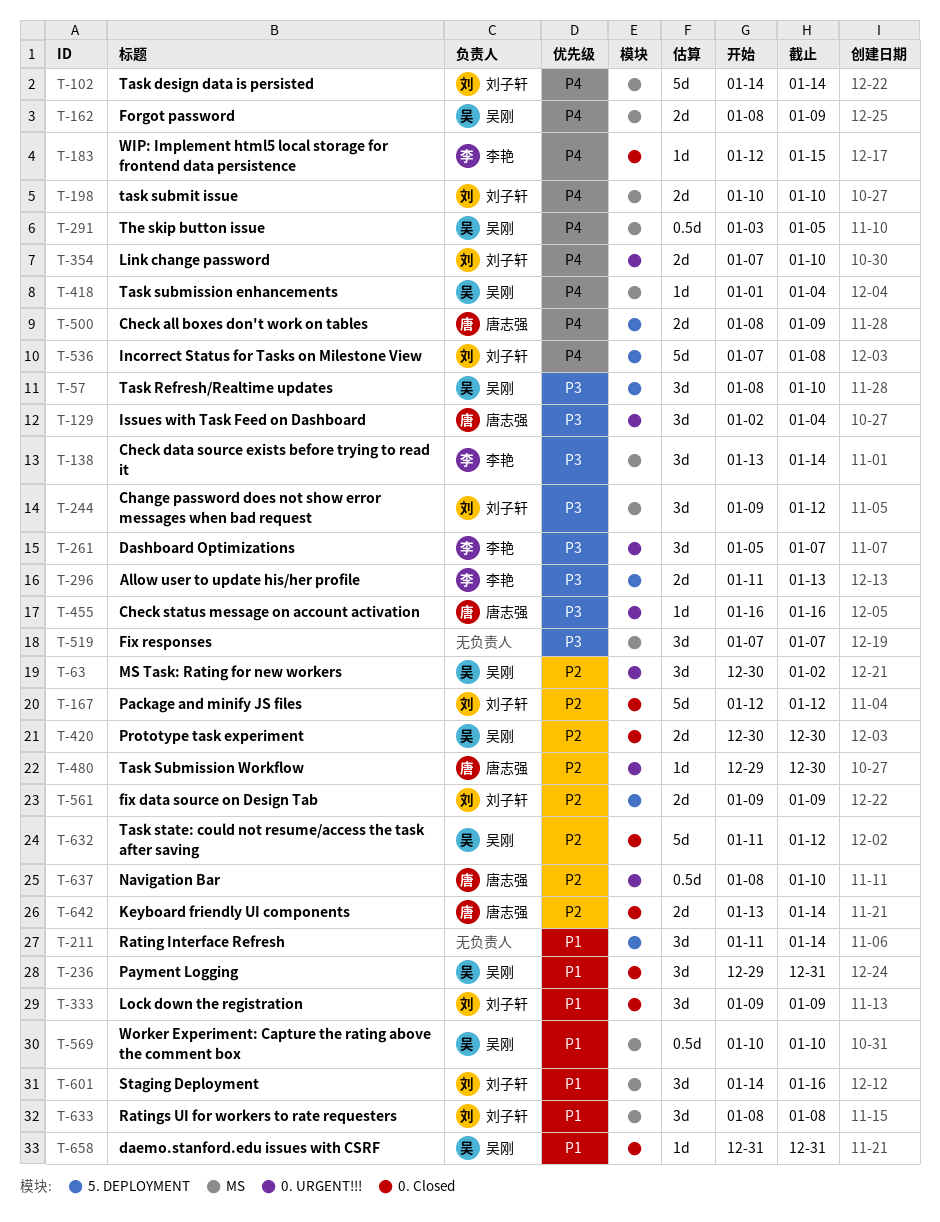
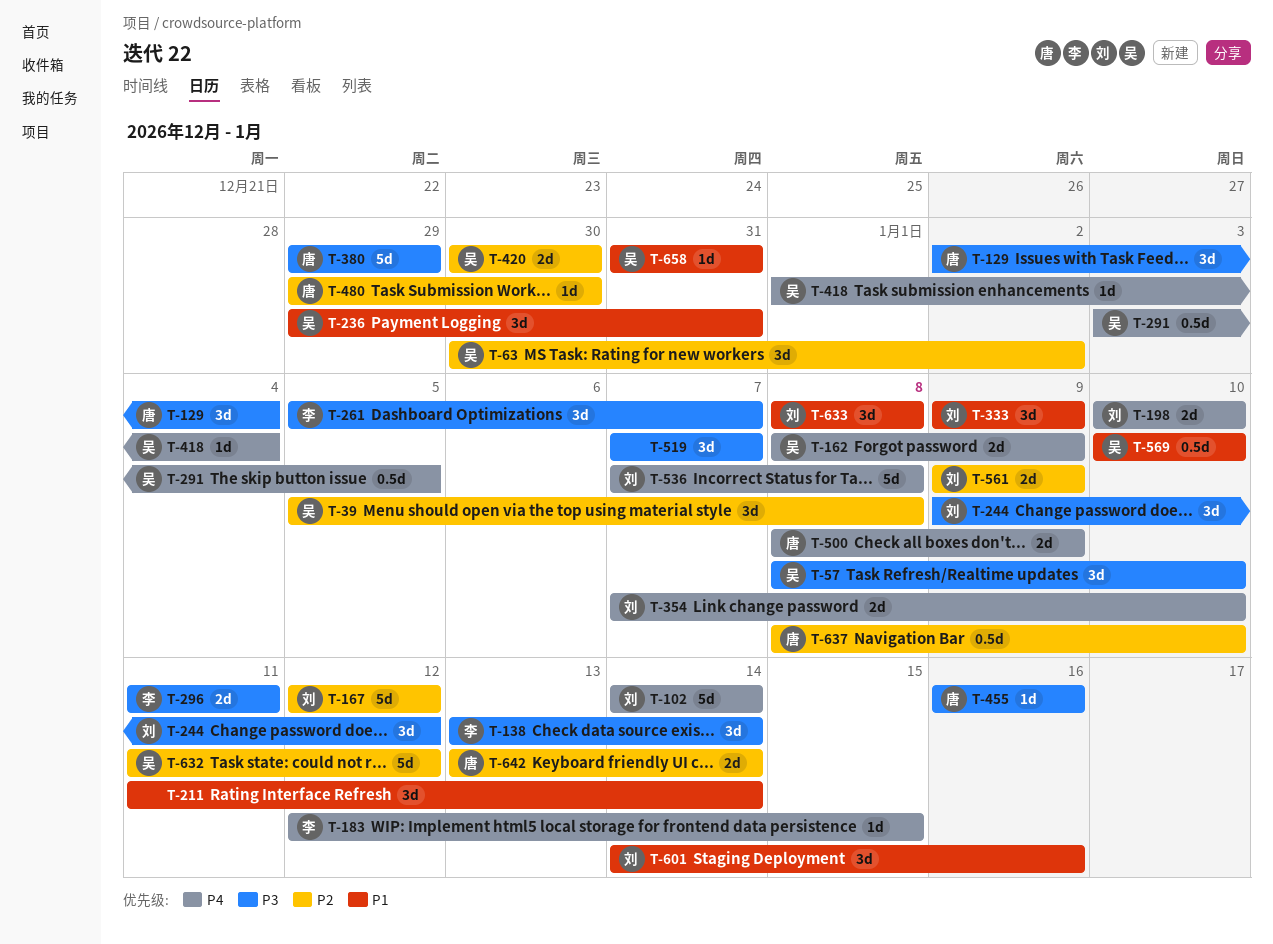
T-39: none -> present
T-296, due: Jan 13 -> Jan 11
T-380: none -> present

